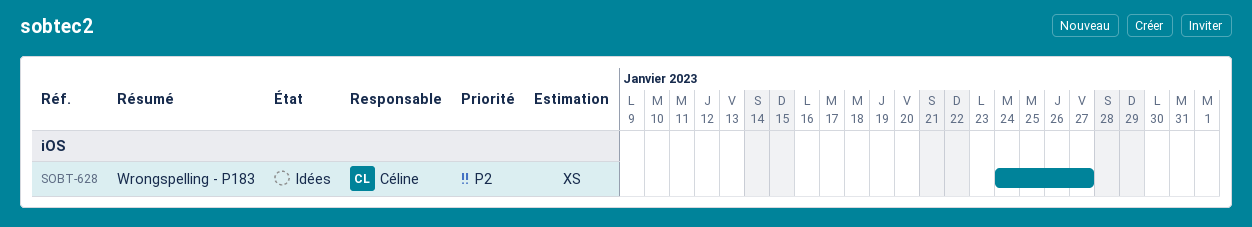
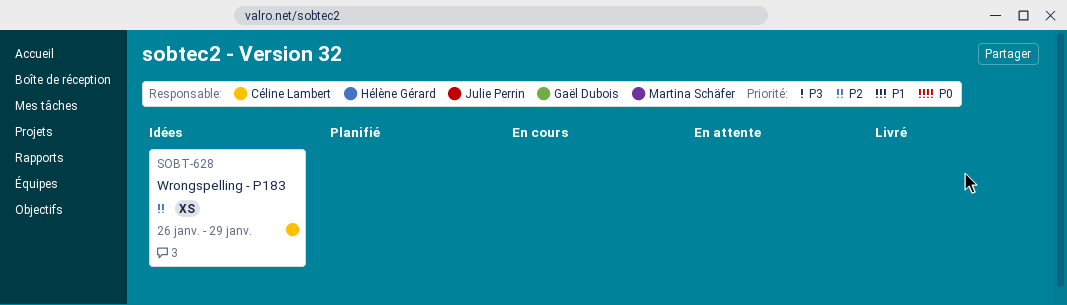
SOBT-628, start: Jan 24 -> Jan 26
SOBT-628, due: Jan 27 -> Jan 29

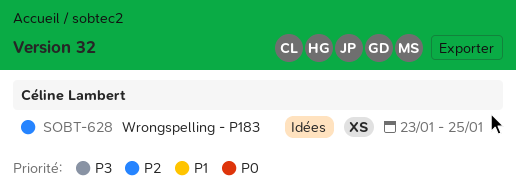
SOBT-628, start: Jan 26 -> Jan 23
SOBT-628, due: Jan 29 -> Jan 25

